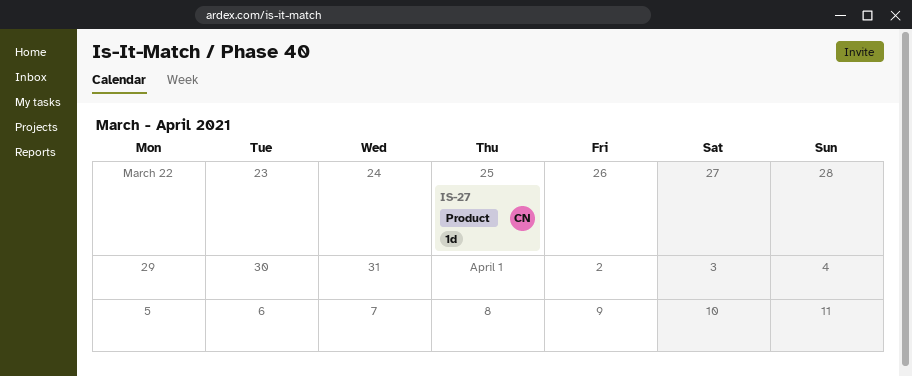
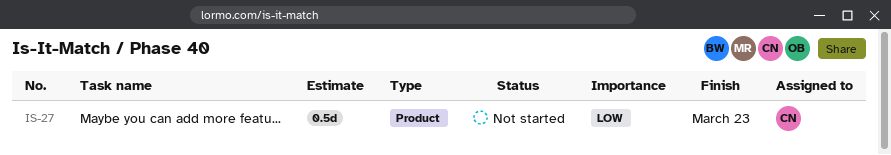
IS-27, estimate: 1d -> 0.5d
IS-27, due: Mar 25 -> Mar 23

